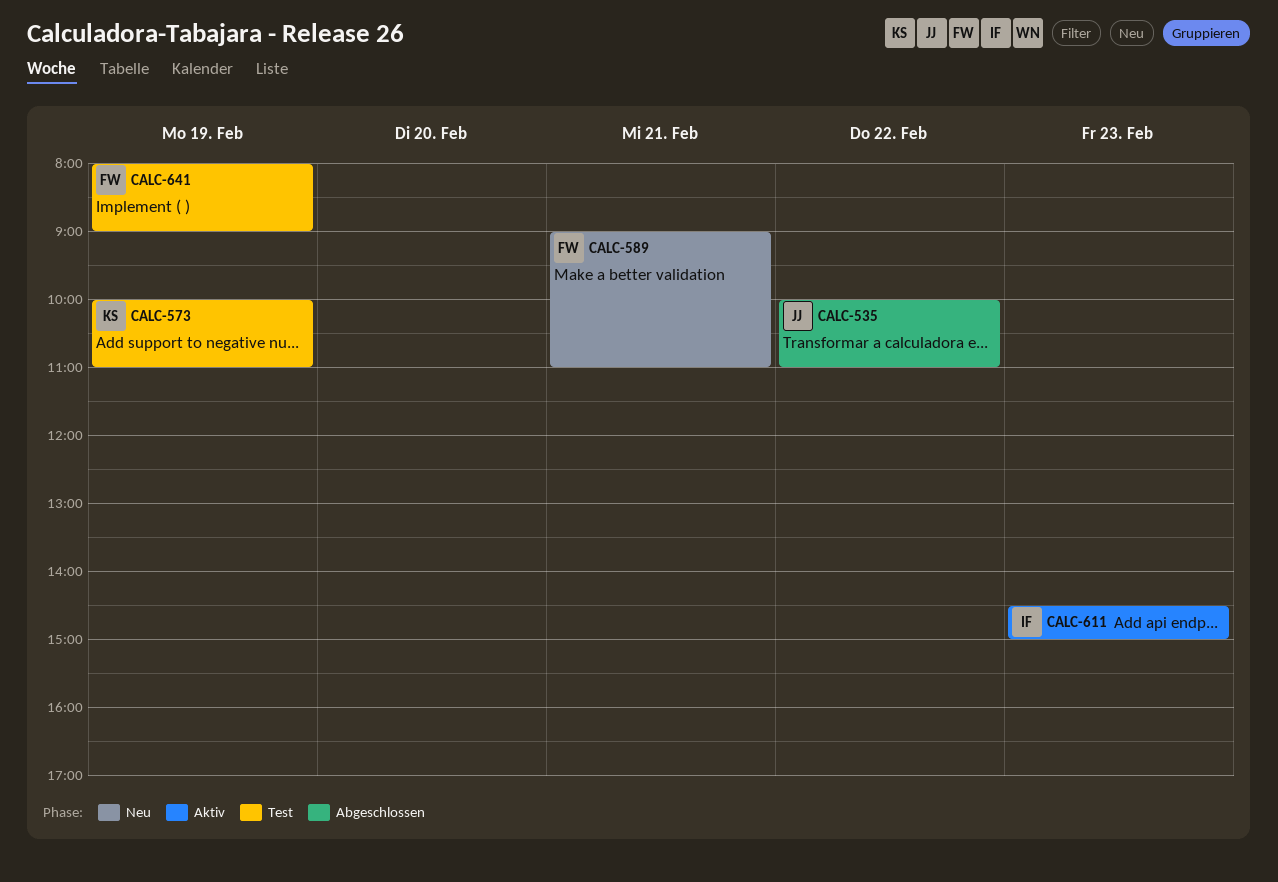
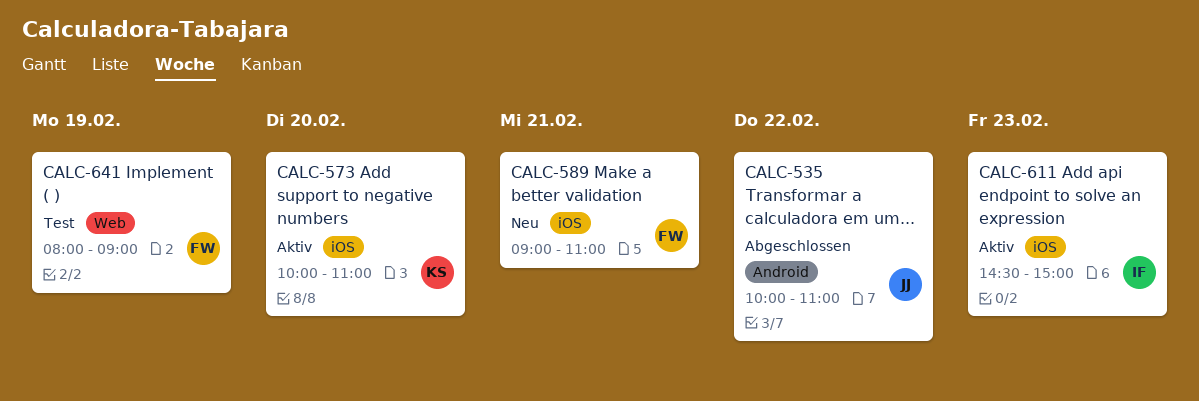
CALC-573, status: Test -> Aktiv
CALC-573, day: Feb 19 -> Feb 20

